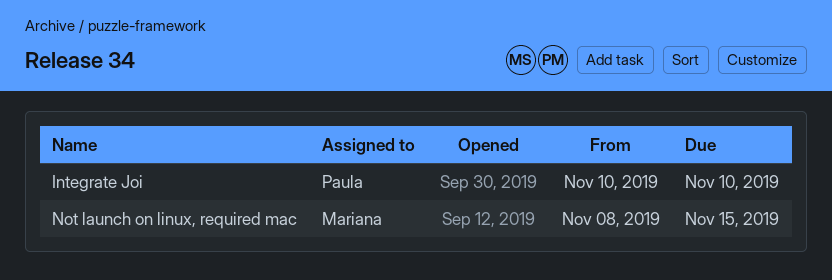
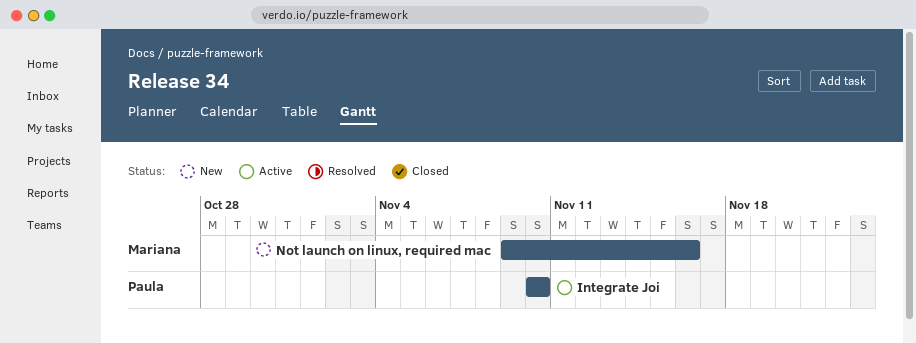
Not launch on linux, required mac, start: Nov 8 -> Nov 9
Not launch on linux, required mac, due: Nov 15 -> Nov 16

